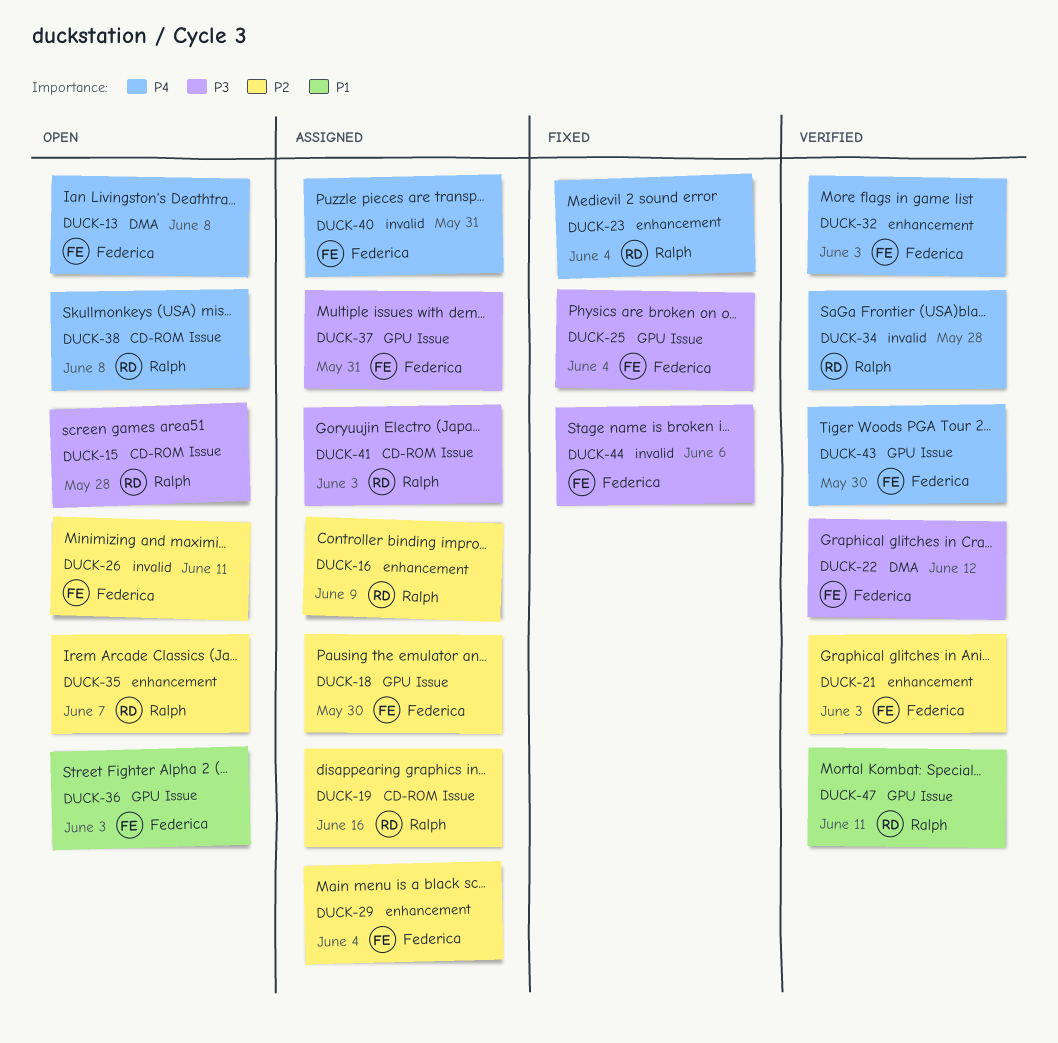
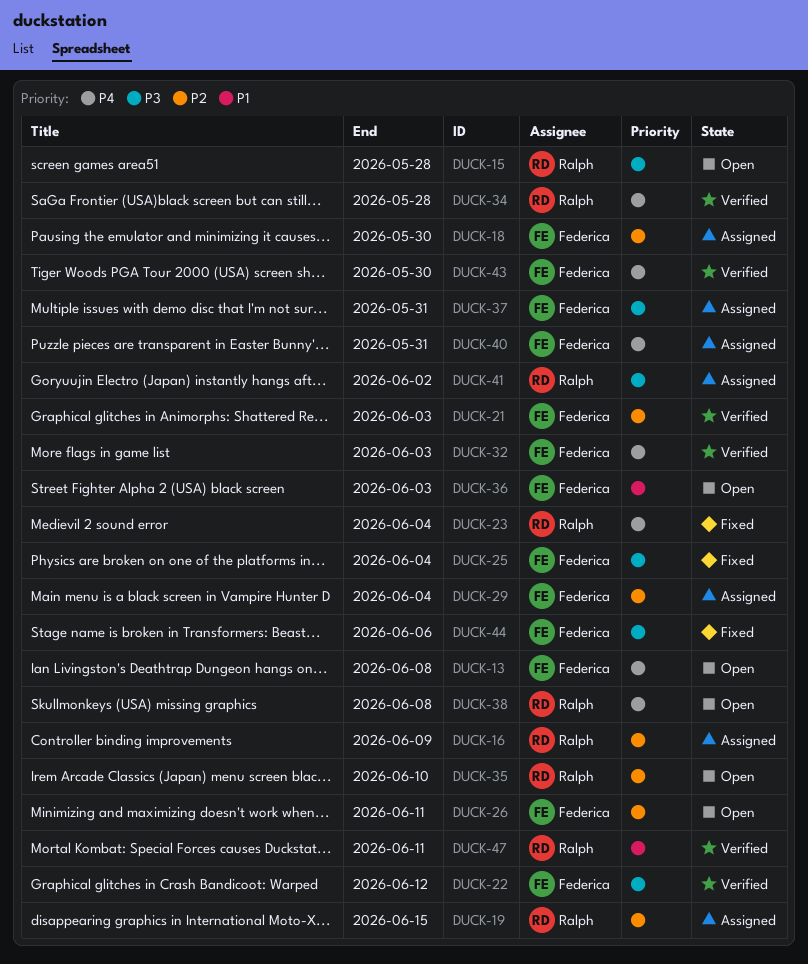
DUCK-19, due: Jun 16 -> Jun 15
DUCK-35, due: Jun 7 -> Jun 10
DUCK-41, due: Jun 3 -> Jun 2

